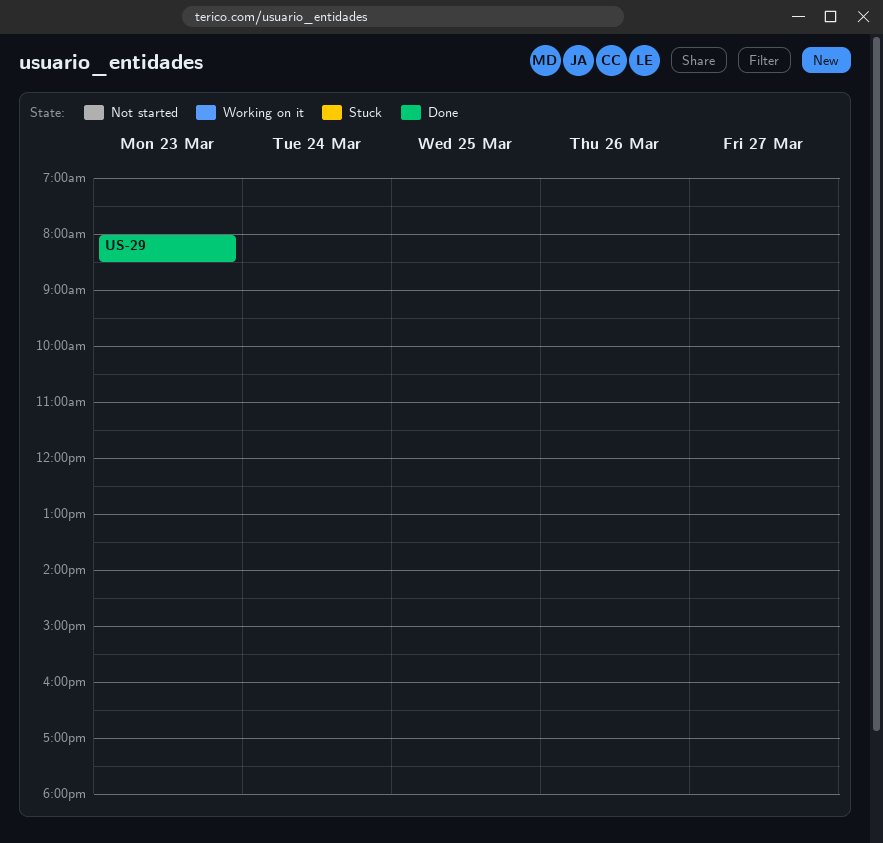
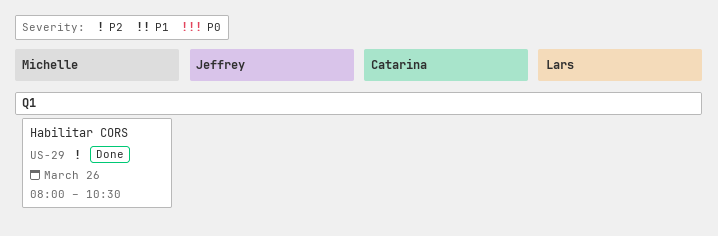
US-29, day: Mar 23 -> Mar 26
US-29, ends: 08:30 -> 10:30

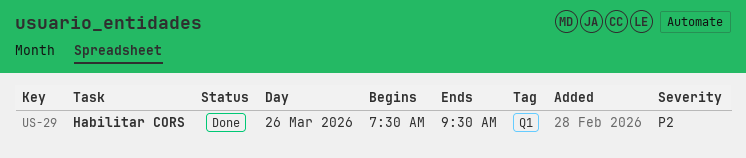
US-29, begins: 08:00 -> 07:30
US-29, ends: 10:30 -> 09:30

